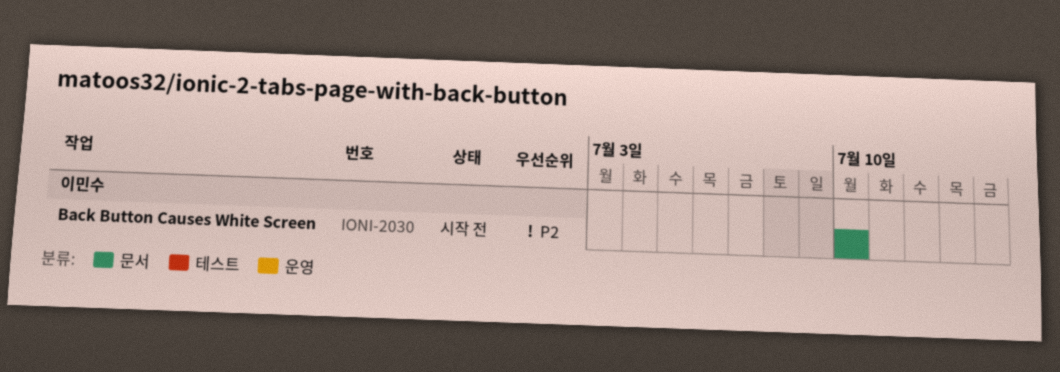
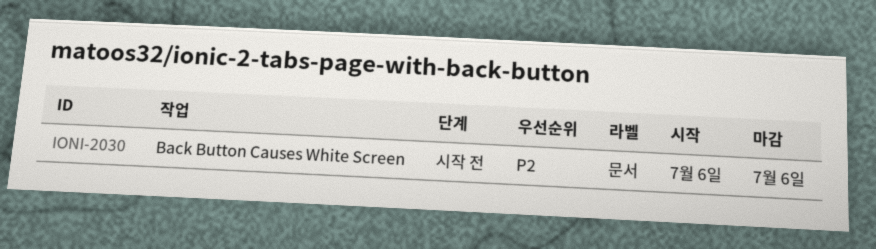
IONI-2030, start: Jul 10 -> Jul 6
IONI-2030, due: Jul 10 -> Jul 6

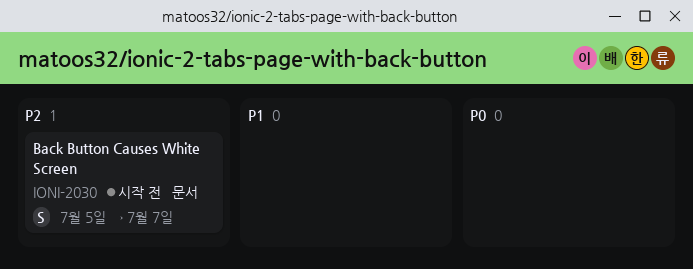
IONI-2030, start: Jul 6 -> Jul 5
IONI-2030, due: Jul 6 -> Jul 7

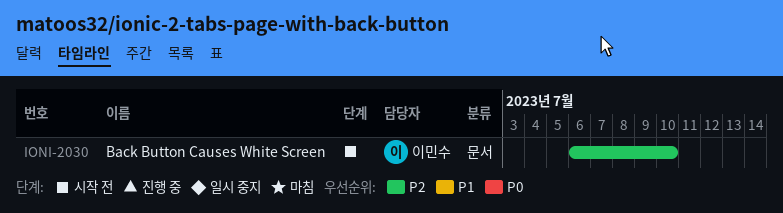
IONI-2030, start: Jul 5 -> Jul 6
IONI-2030, due: Jul 7 -> Jul 10

